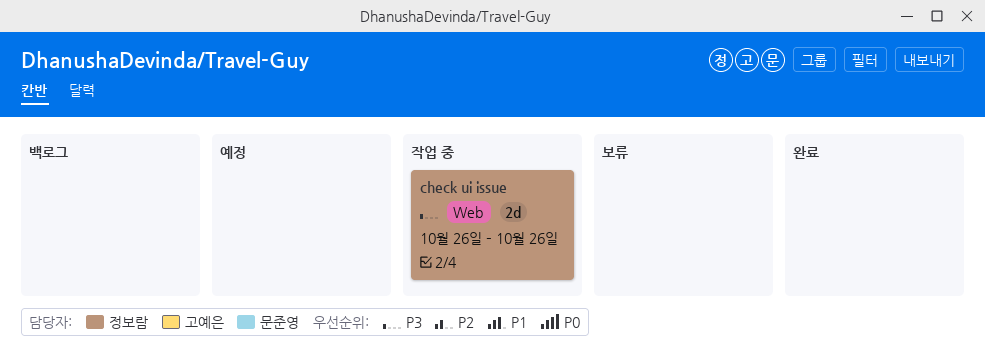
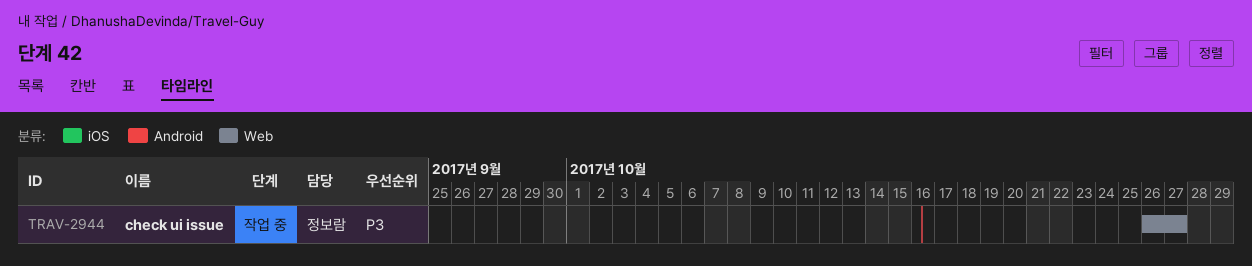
check ui issue, due: Oct 26 -> Oct 27

